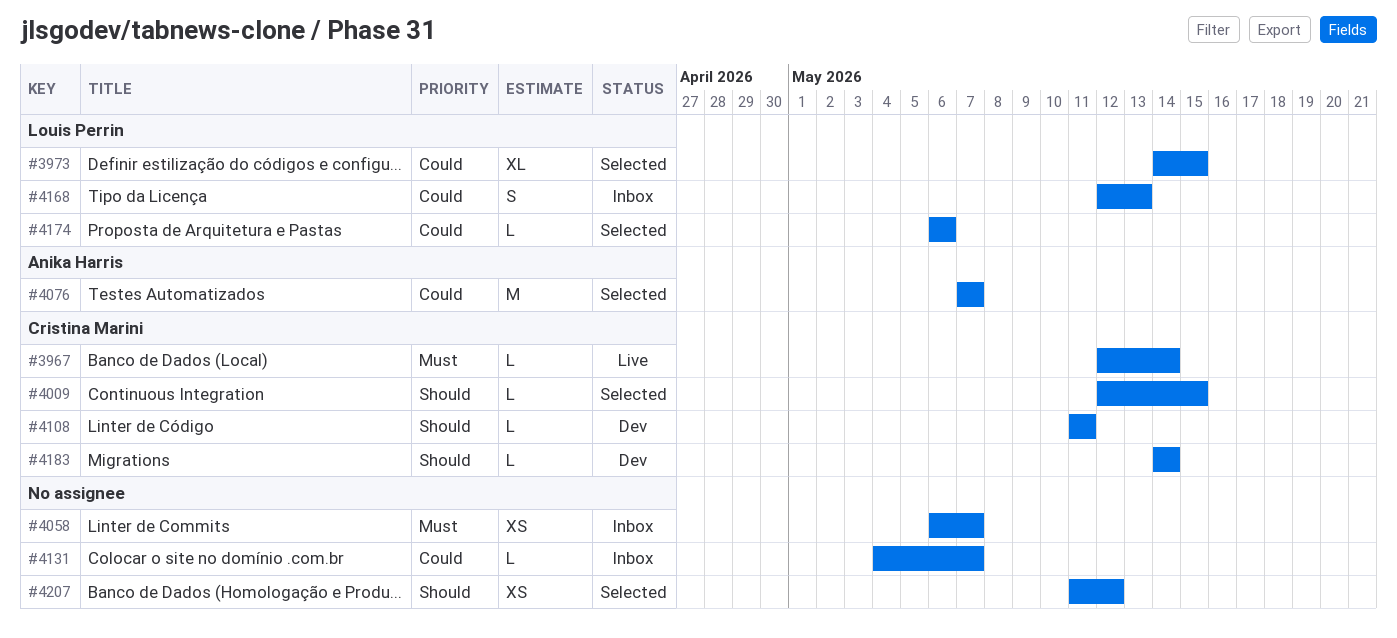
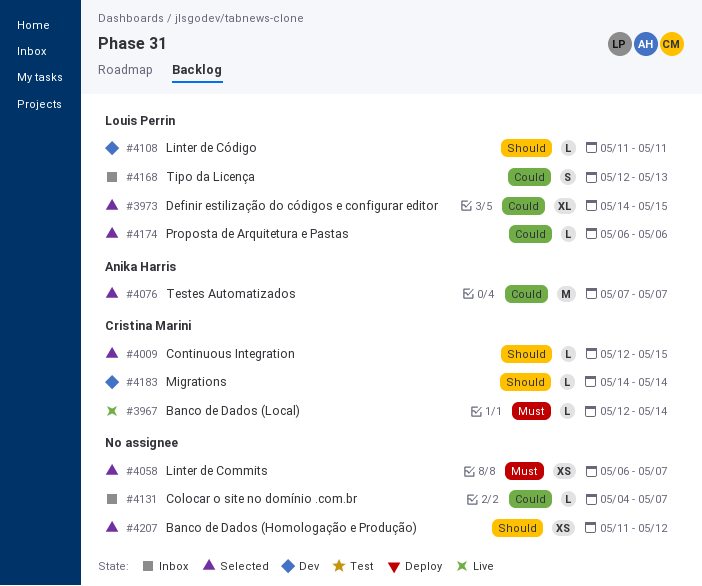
#4058, status: Inbox -> Selected
#4108, owner: Cristina Marini -> Louis Perrin

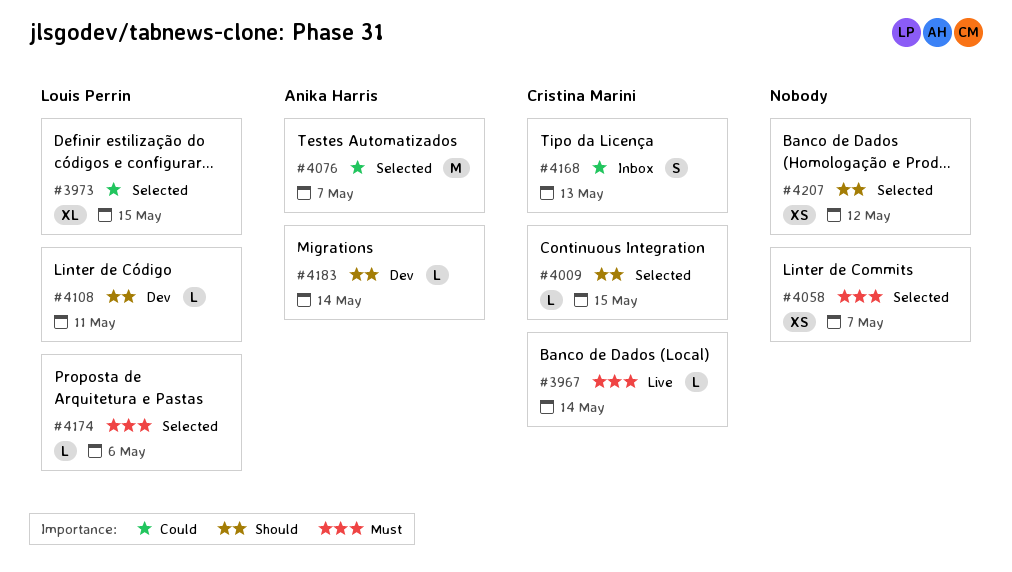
#4131: present -> none
#4168, owner: Louis Perrin -> Cristina Marini
#4174, priority: Could -> Must
#4183, owner: Cristina Marini -> Anika Harris

